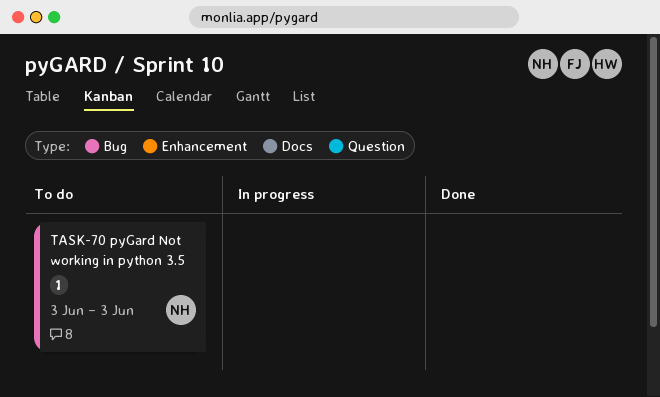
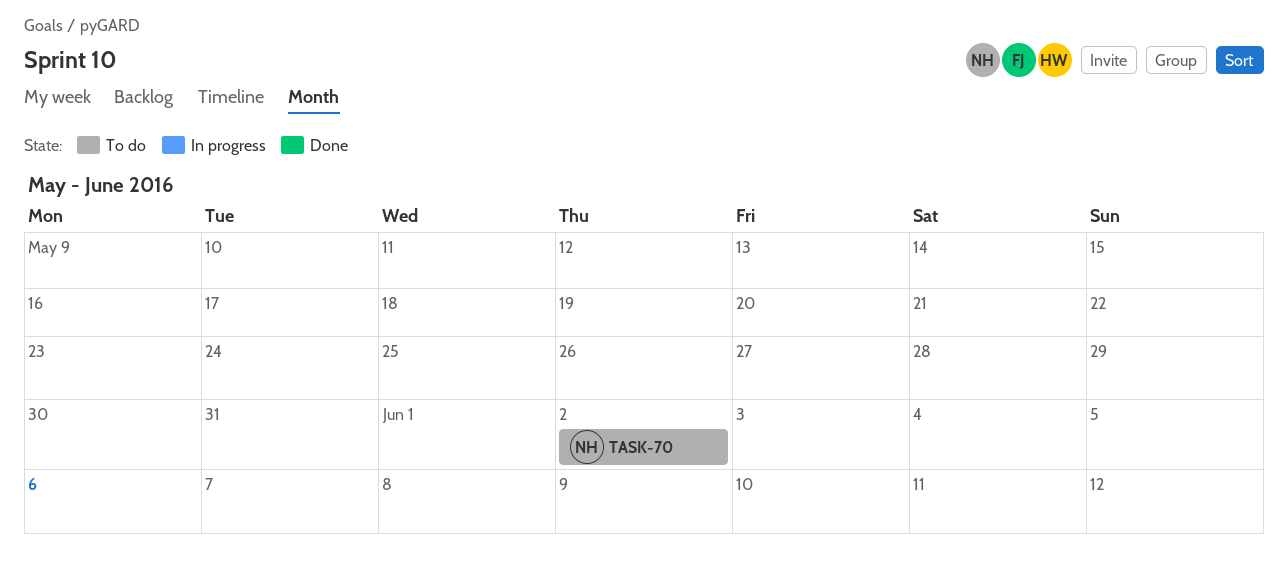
TASK-70, start: Jun 3 -> Jun 2
TASK-70, due: Jun 3 -> Jun 2

